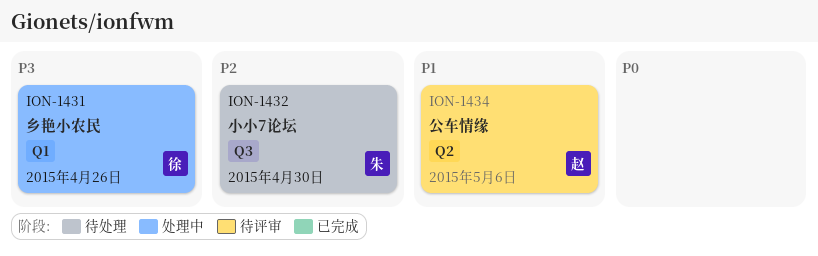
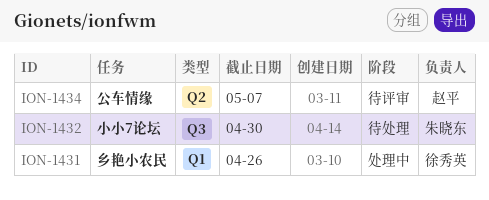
ION-1434, due: May 6 -> May 7

